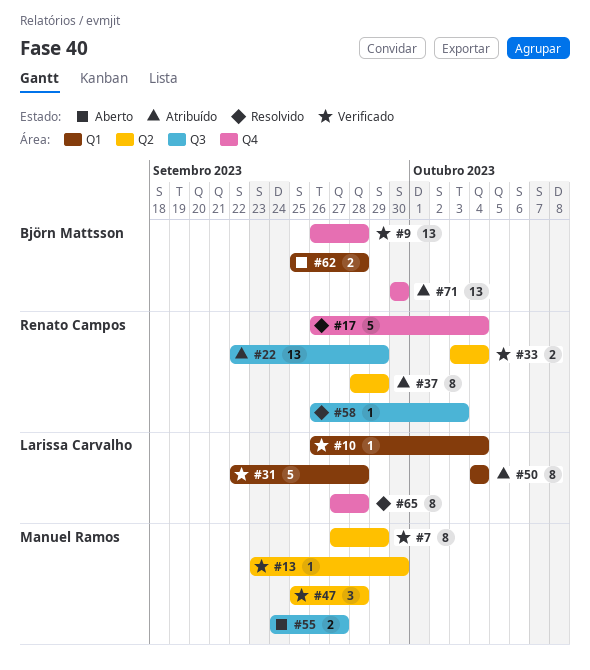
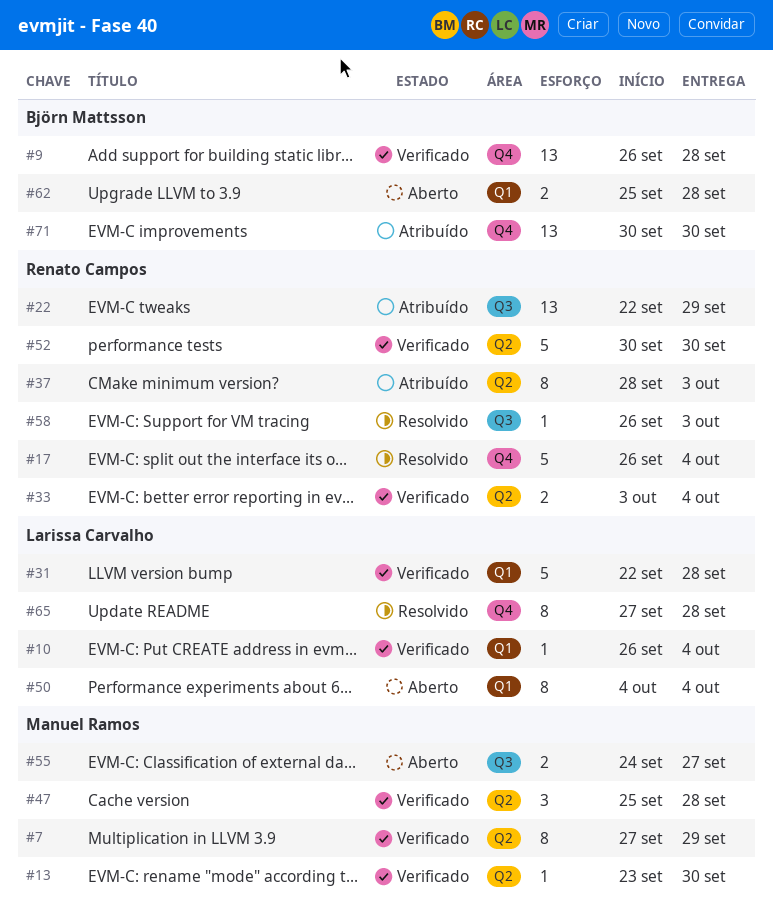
#37, due: Sep 29 -> Oct 3
#50, status: Atribuído -> Aberto
#52: none -> present

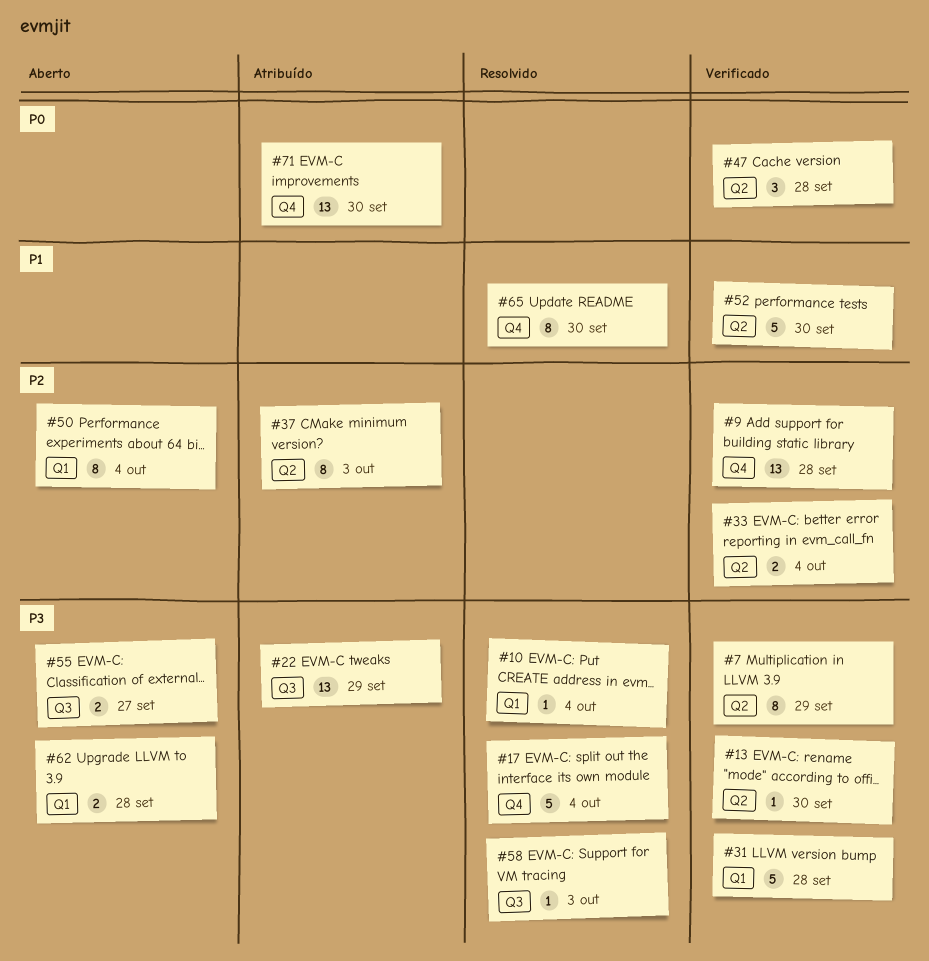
#10, status: Verificado -> Resolvido
#65, due: Sep 28 -> Sep 30

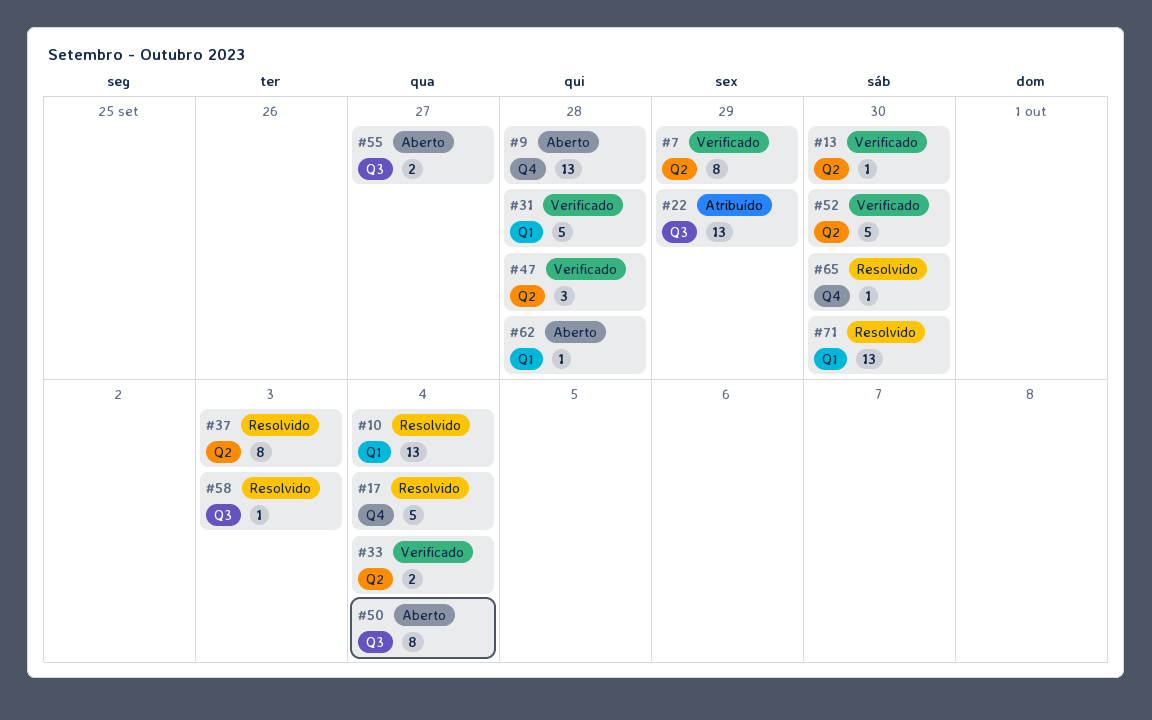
#9, status: Verificado -> Aberto
#10, estimate: 1 -> 13
#37, status: Atribuído -> Resolvido
#50, label: Q1 -> Q3
#62, estimate: 2 -> 1
#65, estimate: 8 -> 1
#71, status: Atribuído -> Resolvido
#71, label: Q4 -> Q1

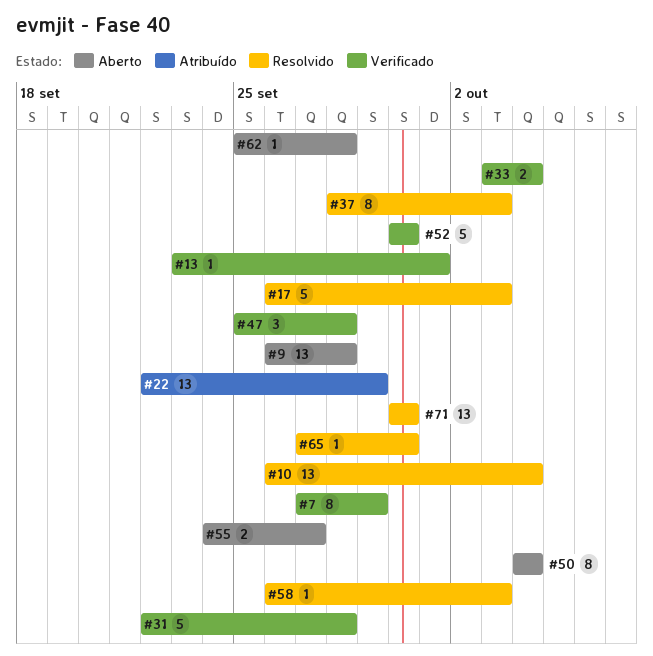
#13, due: Sep 30 -> Oct 1
#17, due: Oct 4 -> Oct 3

